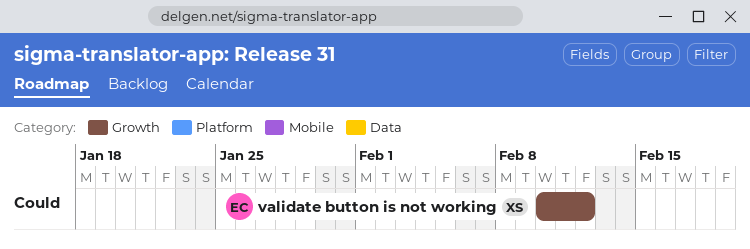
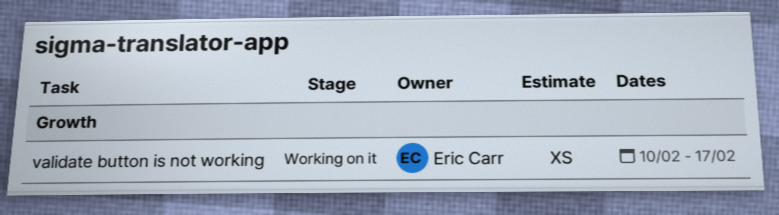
validate button is not working, due: Feb 12 -> Feb 17

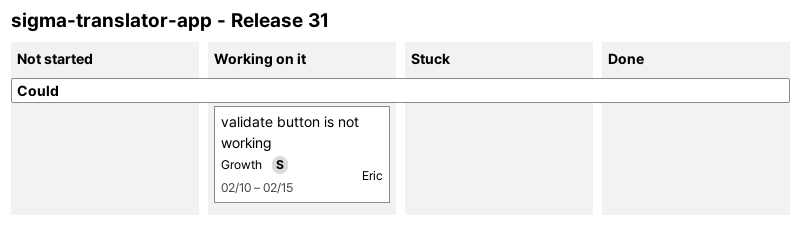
validate button is not working, estimate: XS -> S
validate button is not working, due: Feb 17 -> Feb 15

